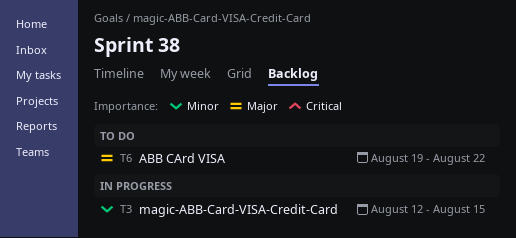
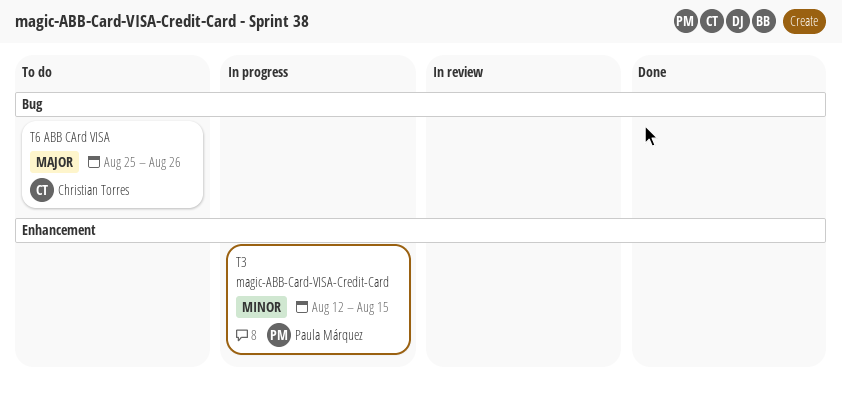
T6, start: Aug 19 -> Aug 25
T6, due: Aug 22 -> Aug 26

